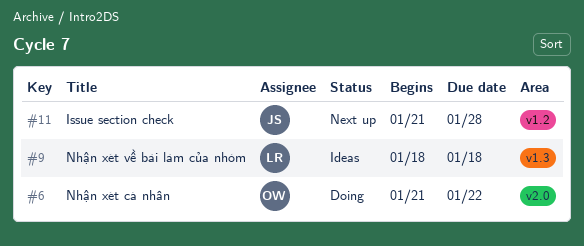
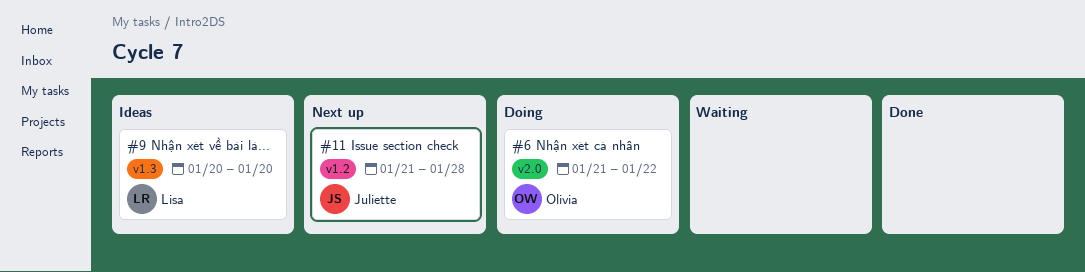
#9, start: Jan 18 -> Jan 20
#9, due: Jan 18 -> Jan 20

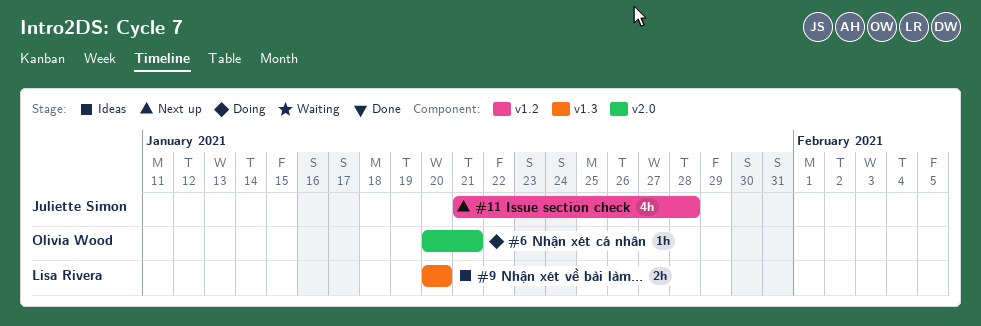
#6, start: Jan 21 -> Jan 20
#6, due: Jan 22 -> Jan 21

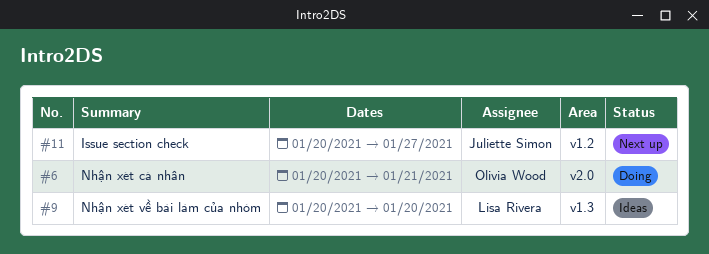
#11, start: Jan 21 -> Jan 20
#11, due: Jan 28 -> Jan 27

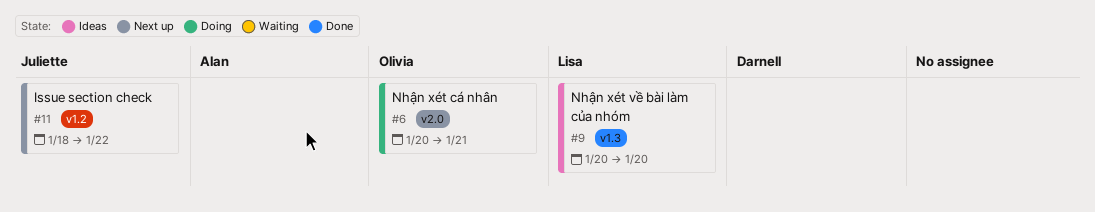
#11, start: Jan 20 -> Jan 18
#11, due: Jan 27 -> Jan 22

